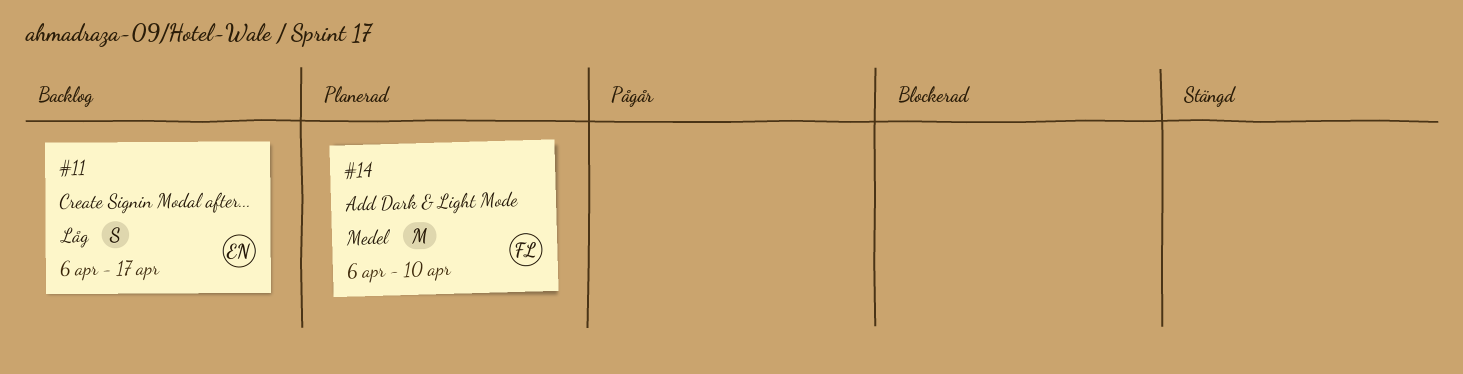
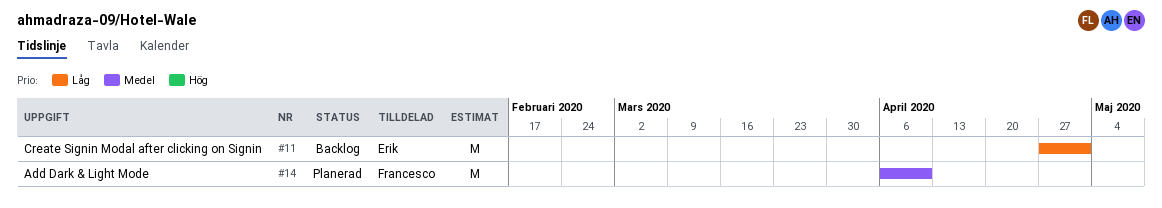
#11, estimate: S -> M
#11, start: Apr 6 -> Apr 27
#11, due: Apr 17 -> May 1

